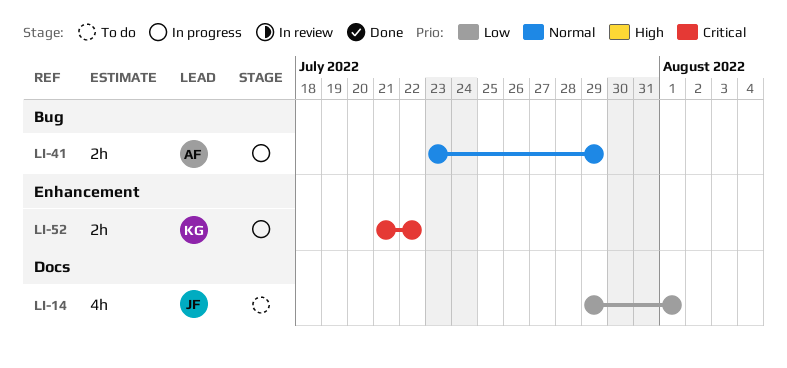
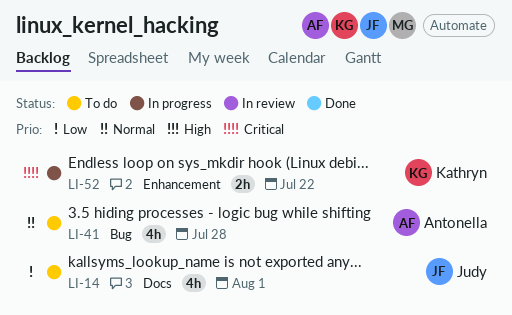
LI-41, status: In progress -> To do
LI-41, estimate: 2h -> 4h
LI-41, due: Jul 29 -> Jul 28

